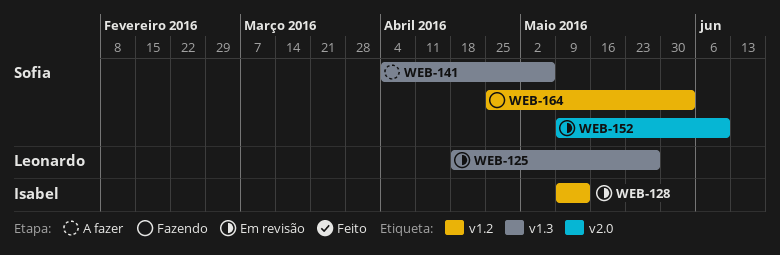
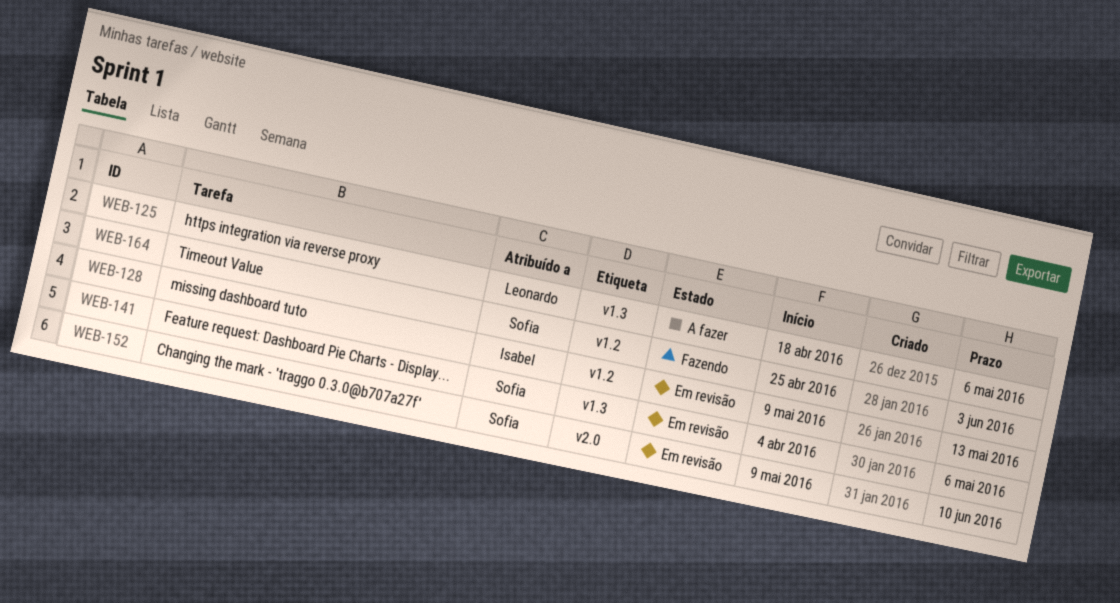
WEB-125, status: Em revisão -> A fazer
WEB-125, due: May 27 -> May 6
WEB-141, status: A fazer -> Em revisão

